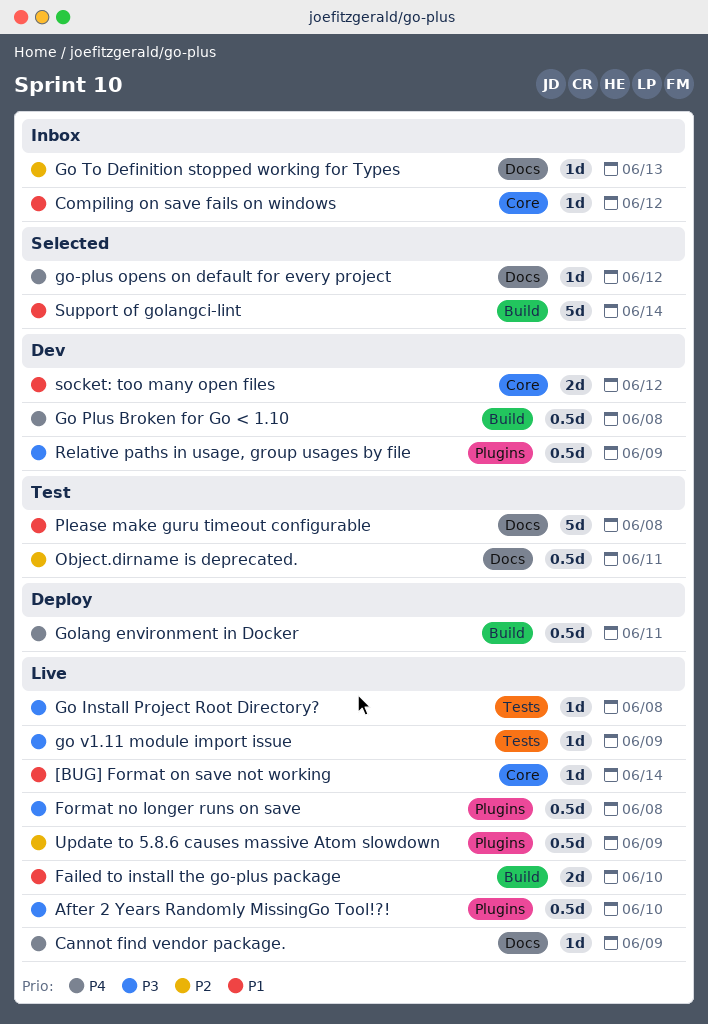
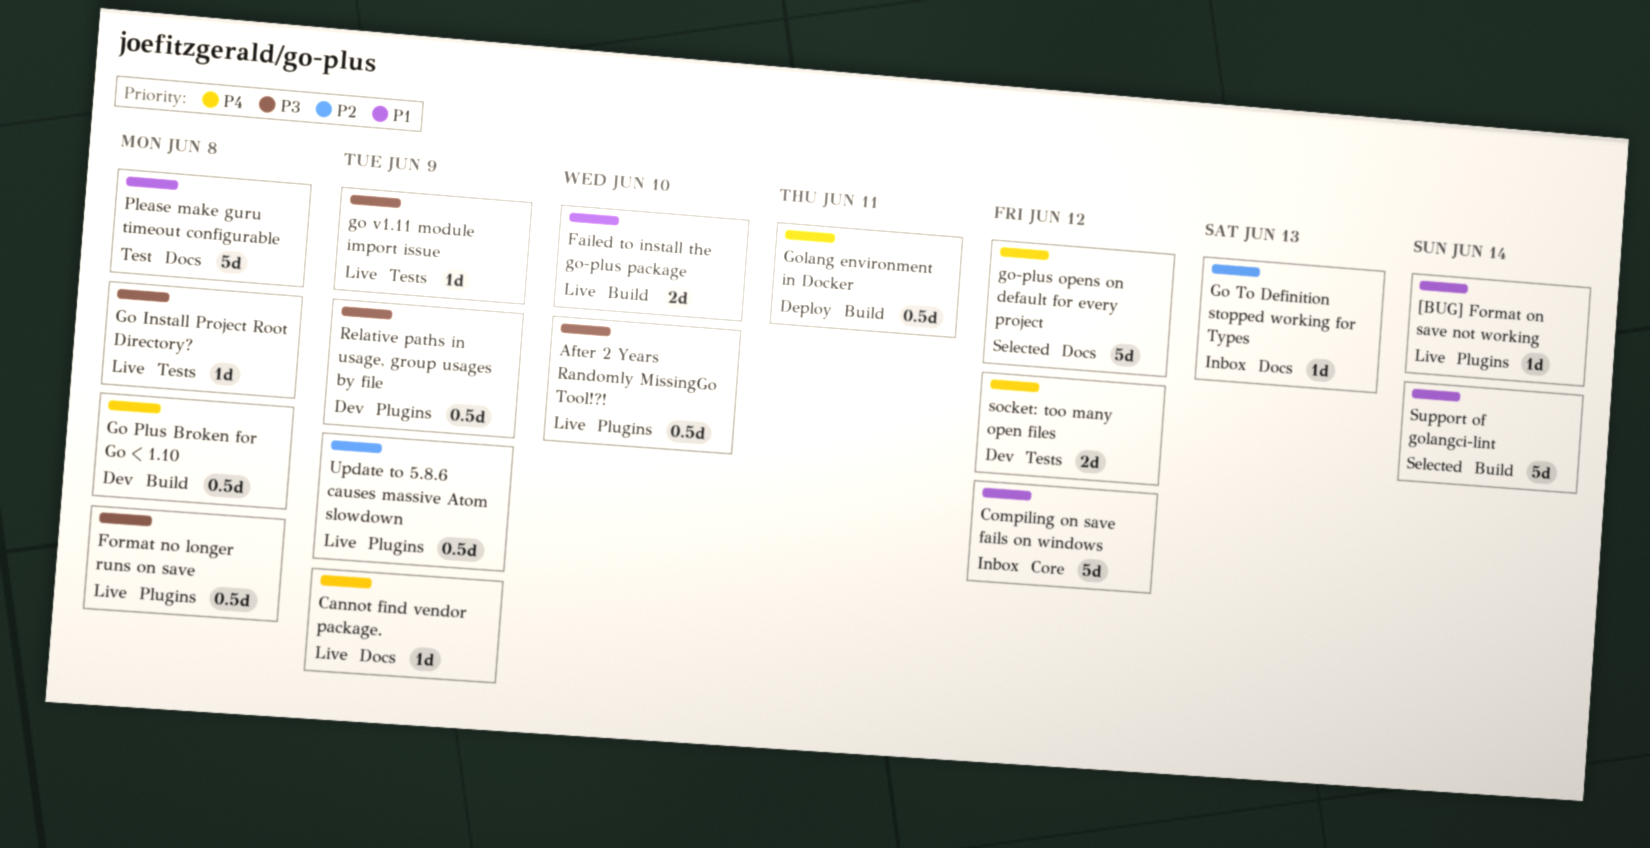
[BUG] Format on save not working, label: Core -> Plugins
Compiling on save fails on windows, estimate: 1d -> 5d
go-plus opens on default for every project, estimate: 1d -> 5d
Object.dirname is deprecated.: present -> none
socket: too many open files, priority: P1 -> P4
socket: too many open files, label: Core -> Tests

